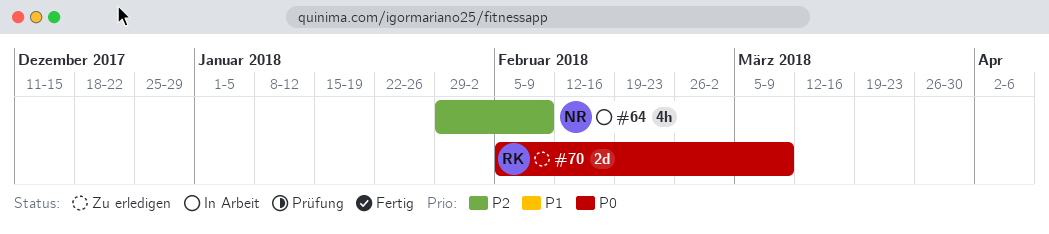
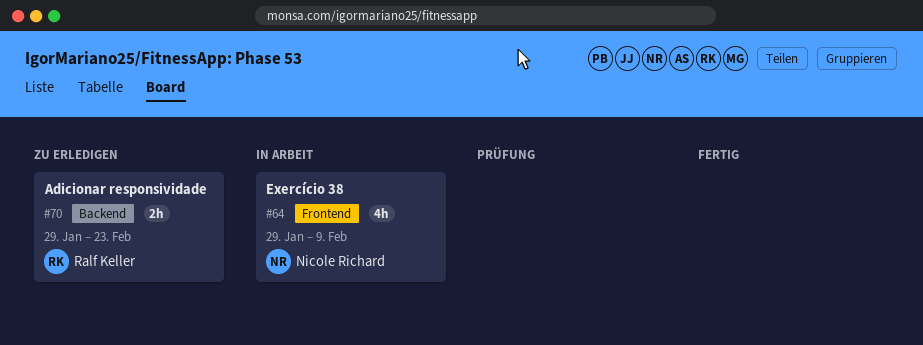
#70, estimate: 2d -> 2h
#70, start: Feb 5 -> Jan 29
#70, due: Mar 9 -> Feb 23

